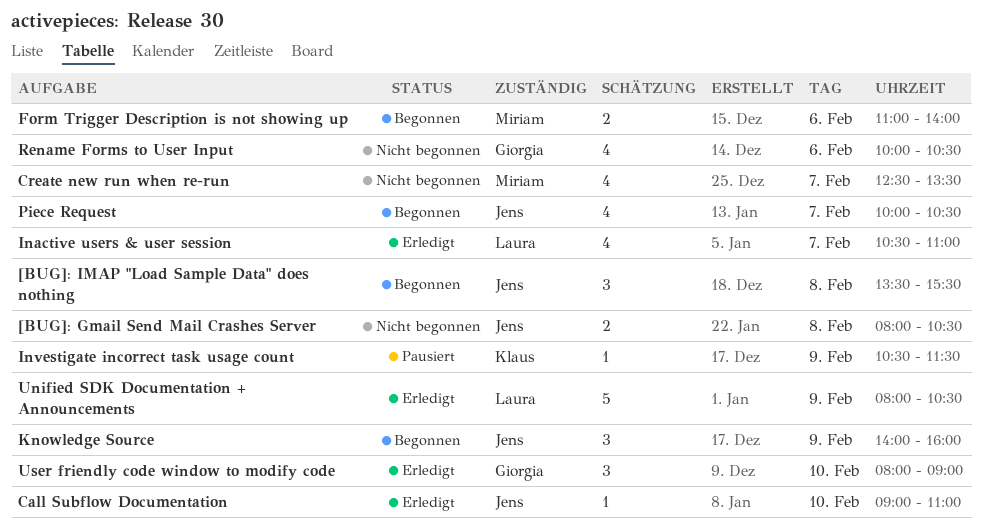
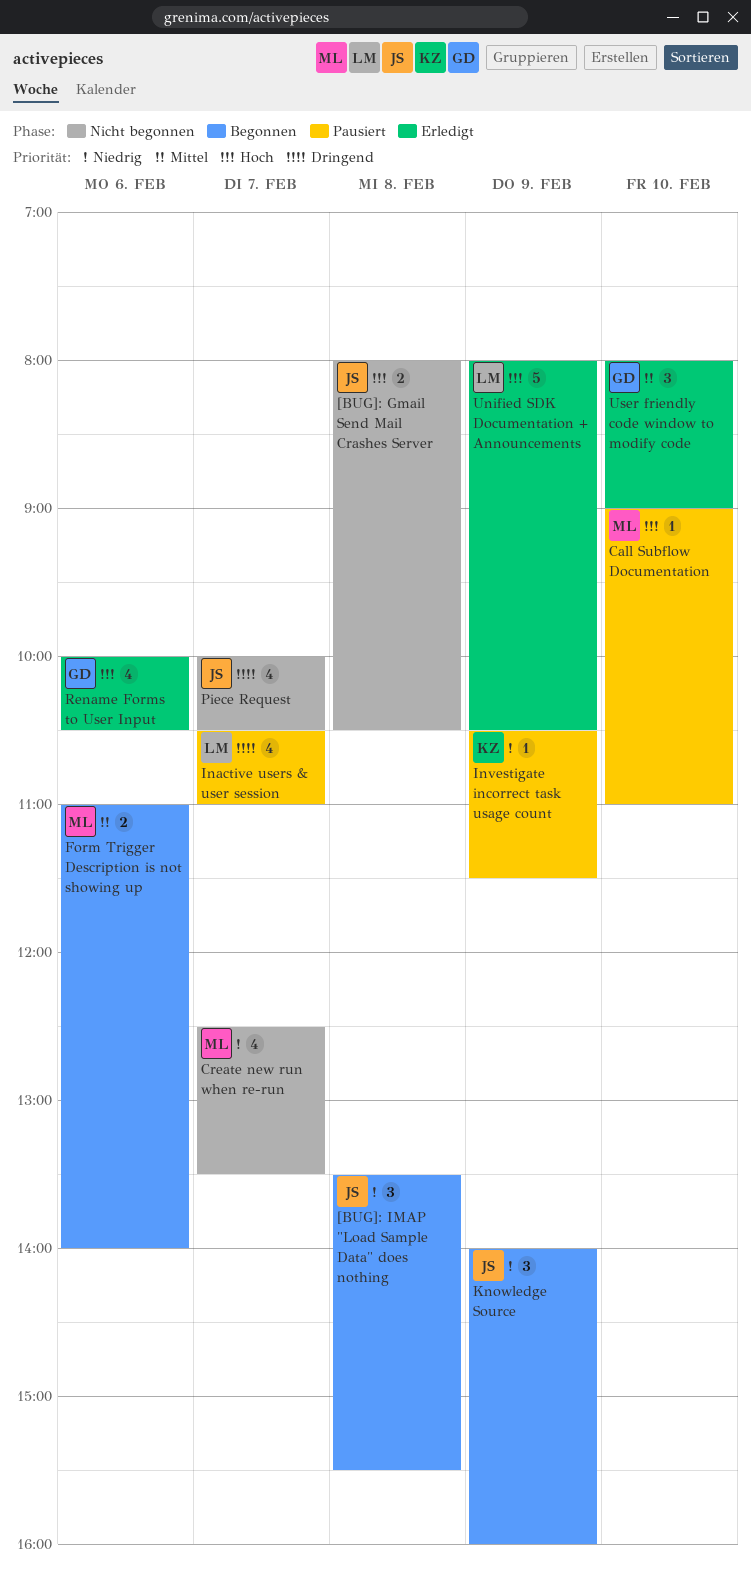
Call Subflow Documentation, status: Erledigt -> Pausiert
Call Subflow Documentation, owner: Jens -> Miriam
Inactive users & user session, status: Erledigt -> Pausiert
Piece Request, status: Begonnen -> Nicht begonnen
Rename Forms to User Input, status: Nicht begonnen -> Erledigt

